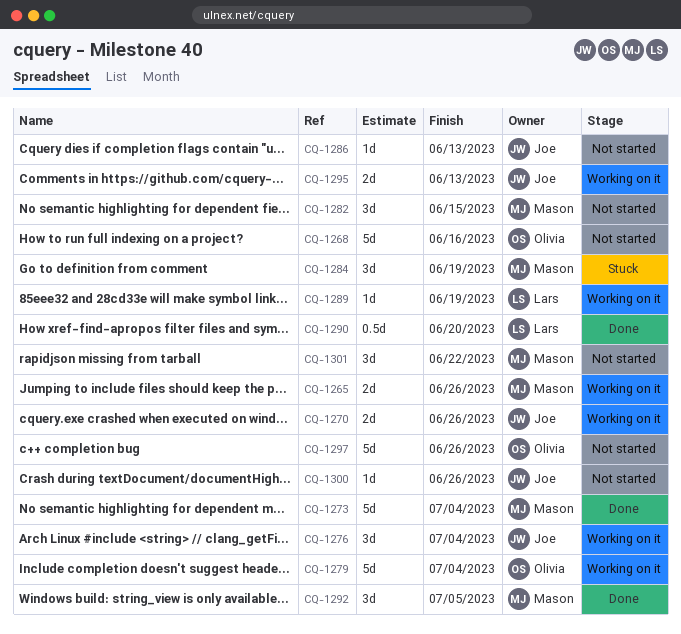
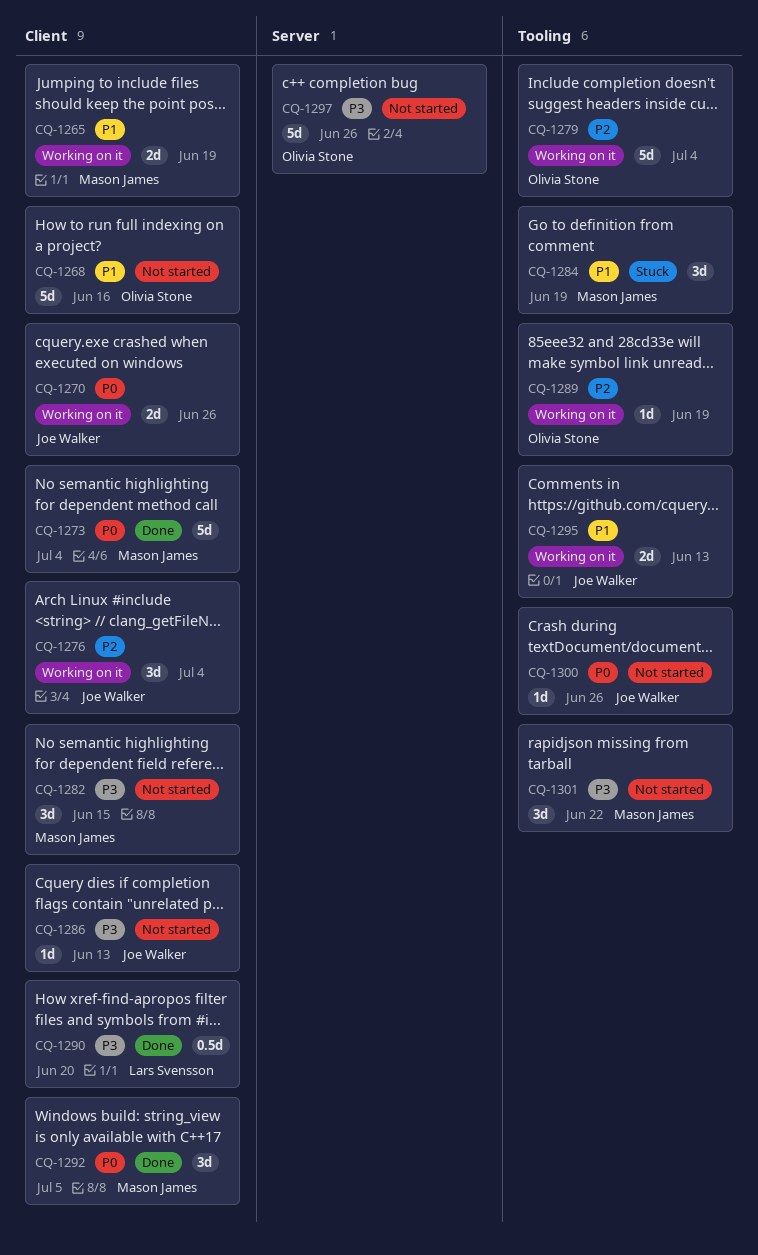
CQ-1265, due: Jun 26 -> Jun 19
CQ-1289, owner: Lars Svensson -> Olivia Stone

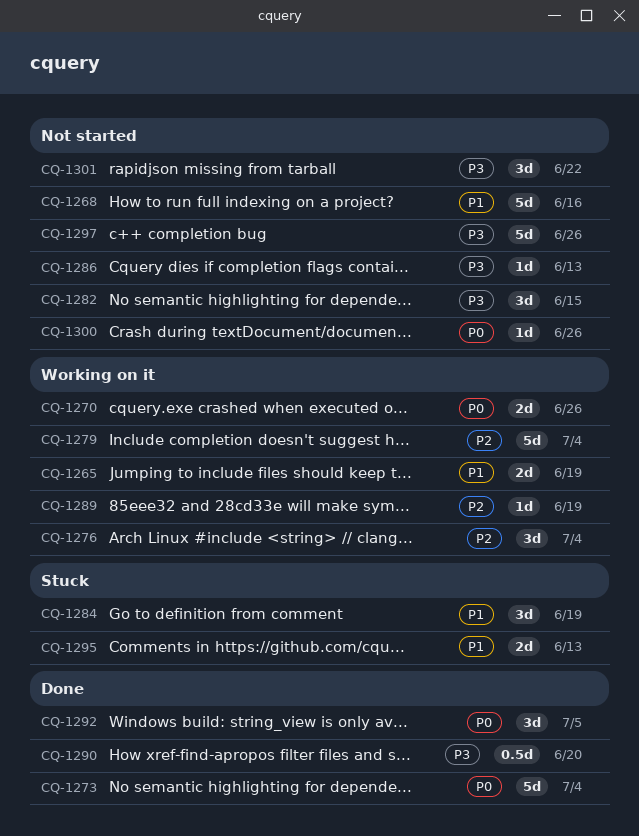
CQ-1295, status: Working on it -> Stuck

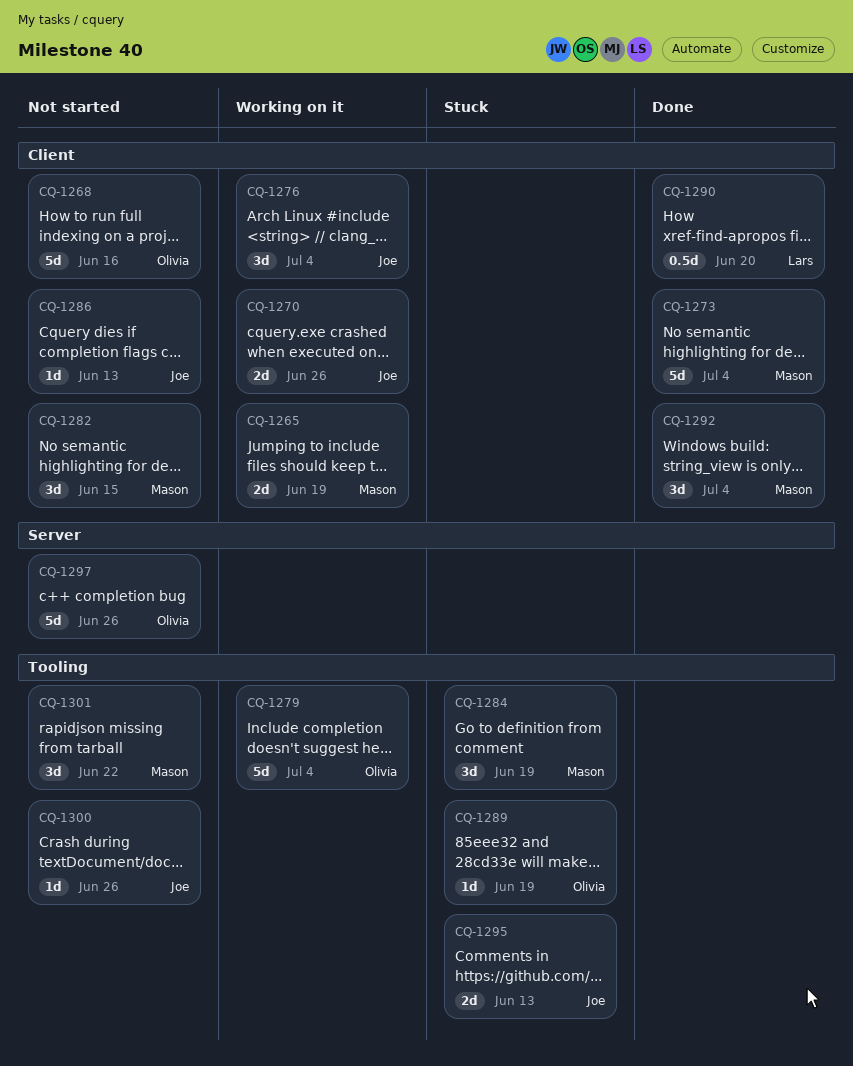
CQ-1289, status: Working on it -> Stuck
CQ-1292, due: Jul 5 -> Jul 4

